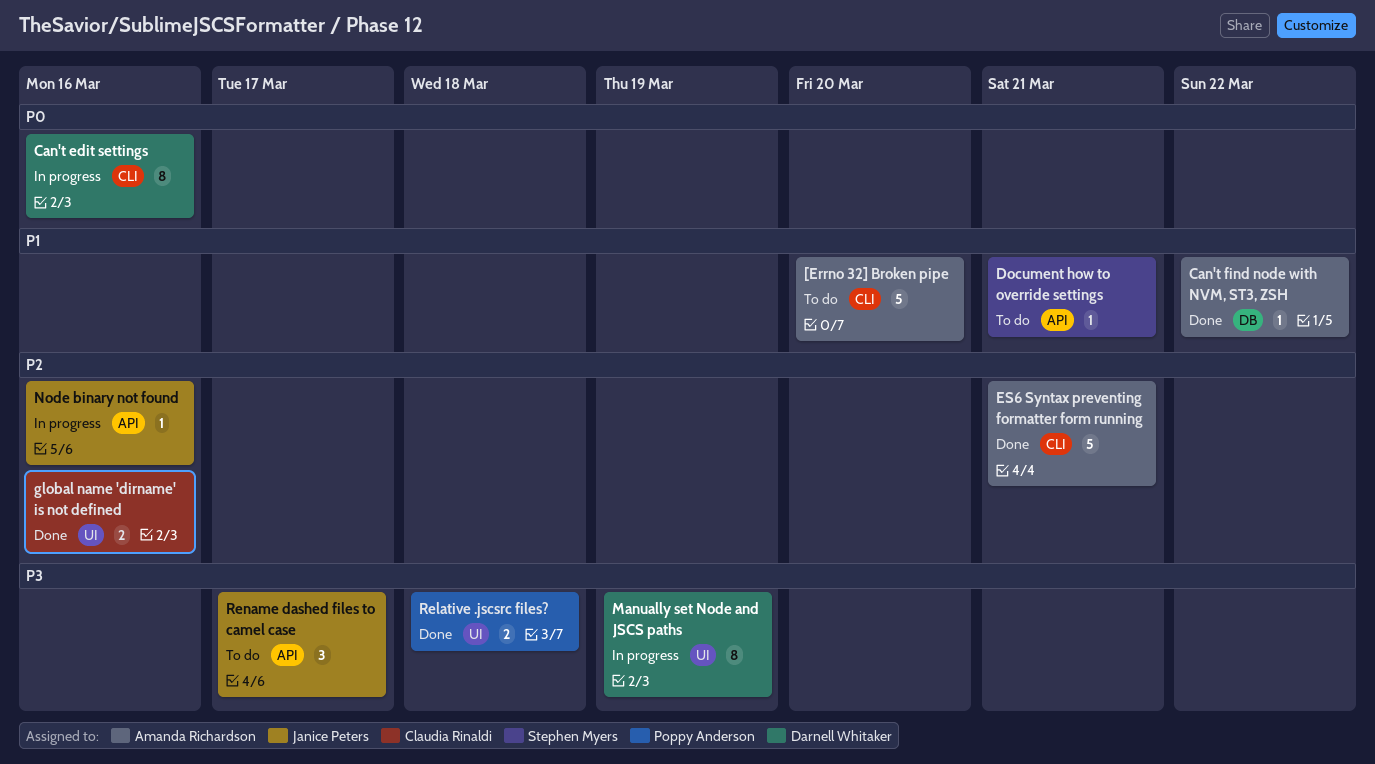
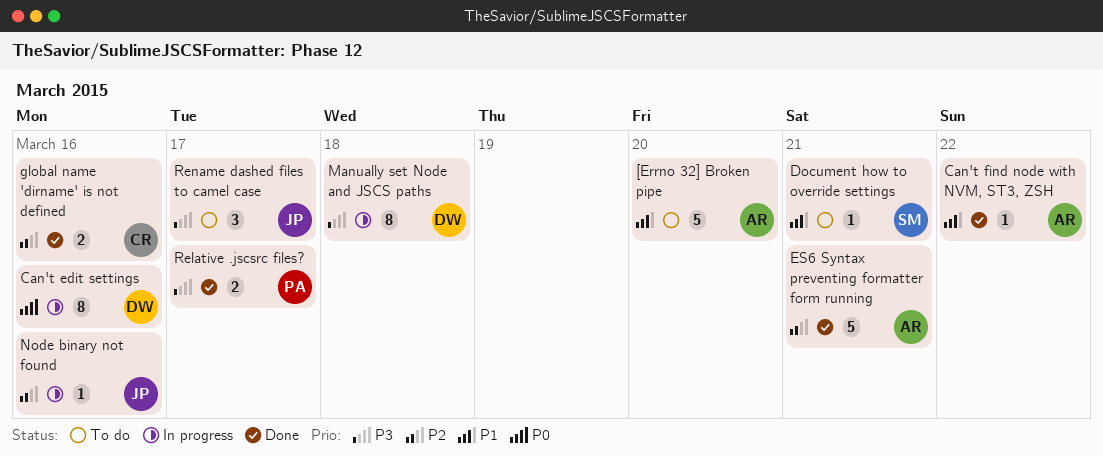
Manually set Node and JSCS paths, due: Mar 19 -> Mar 18
Relative .jscsrc files?, due: Mar 18 -> Mar 17

